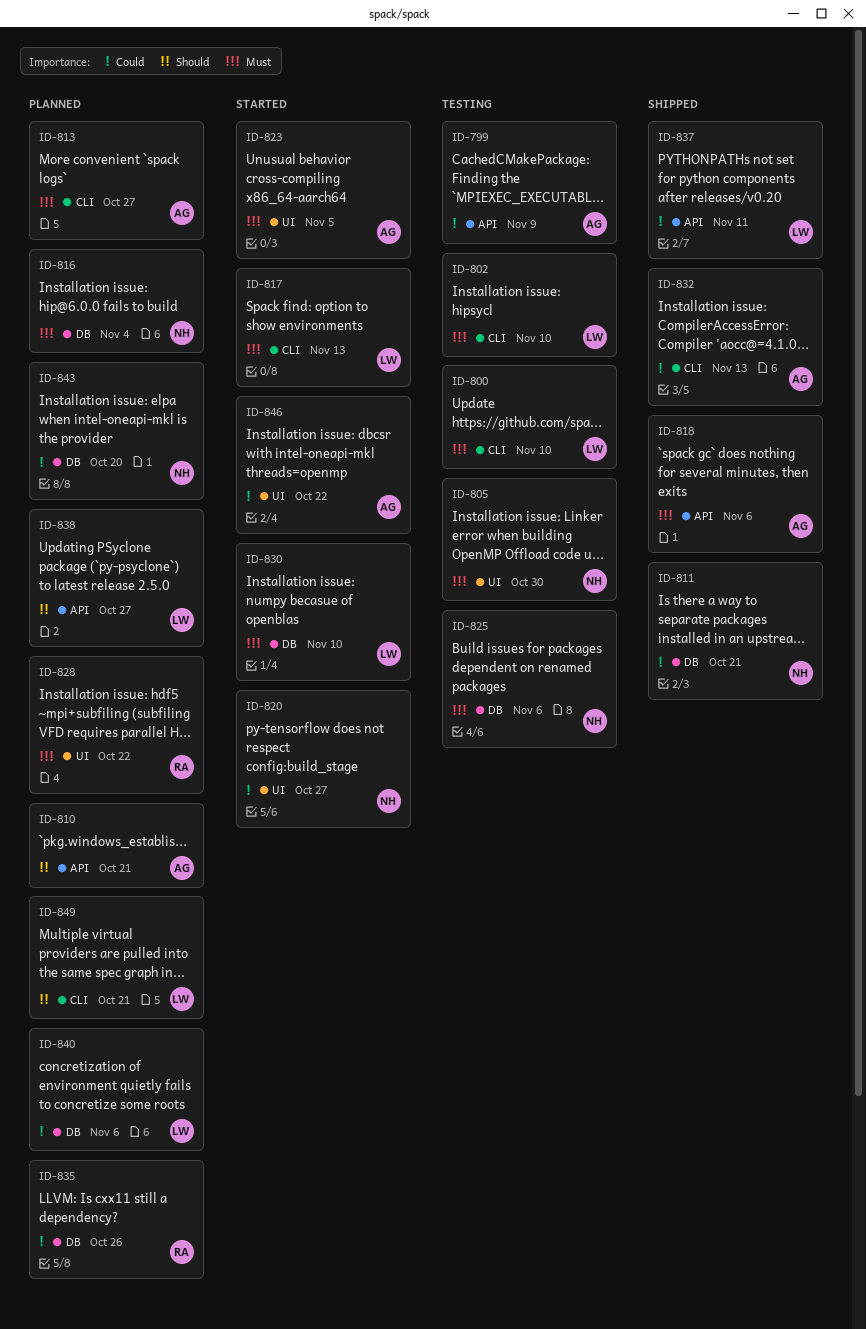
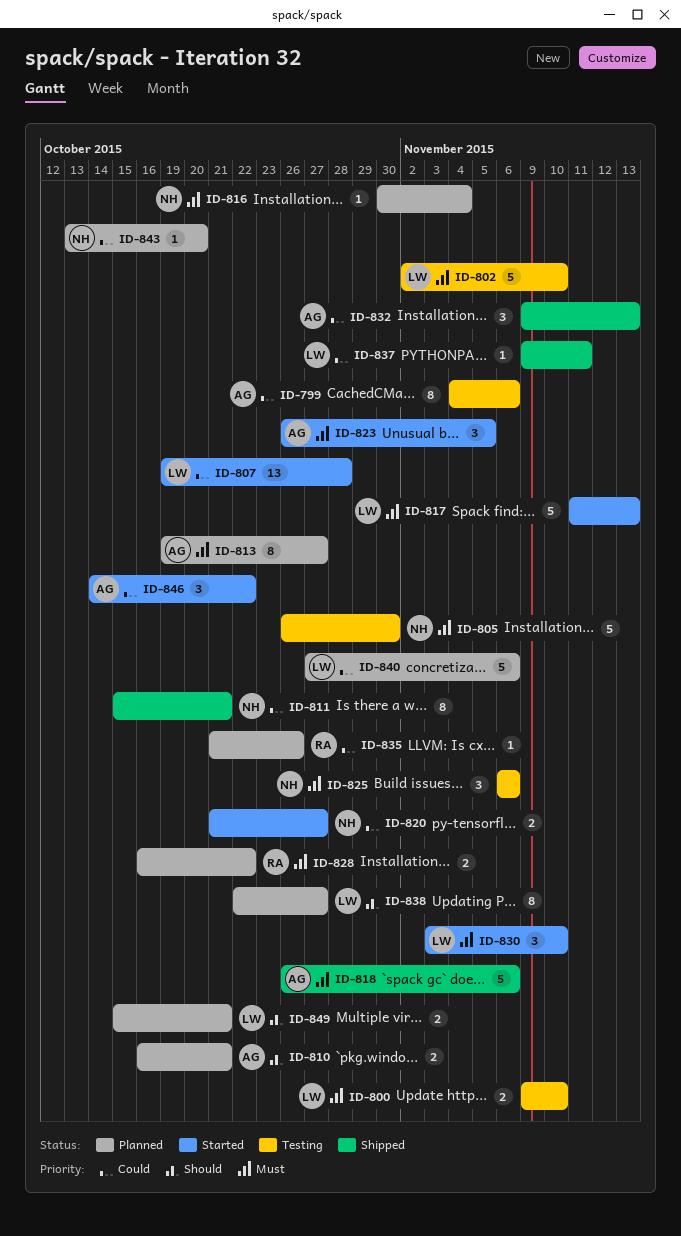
ID-799, due: Nov 9 -> Nov 6
ID-807: none -> present

